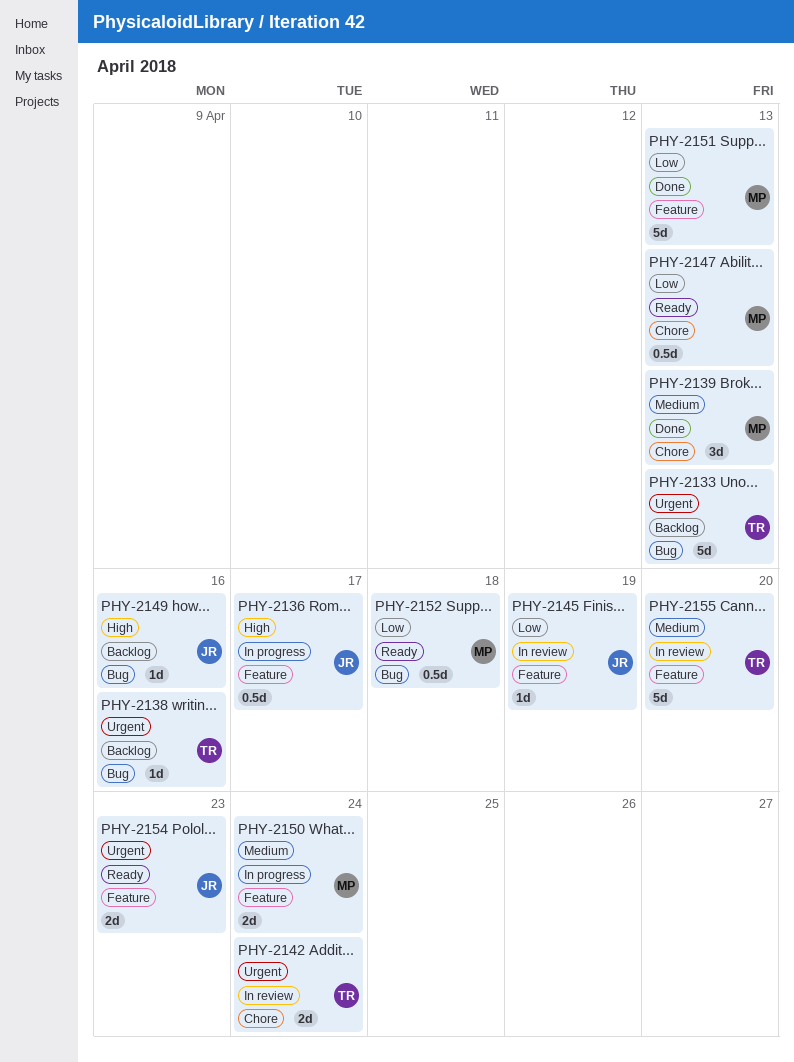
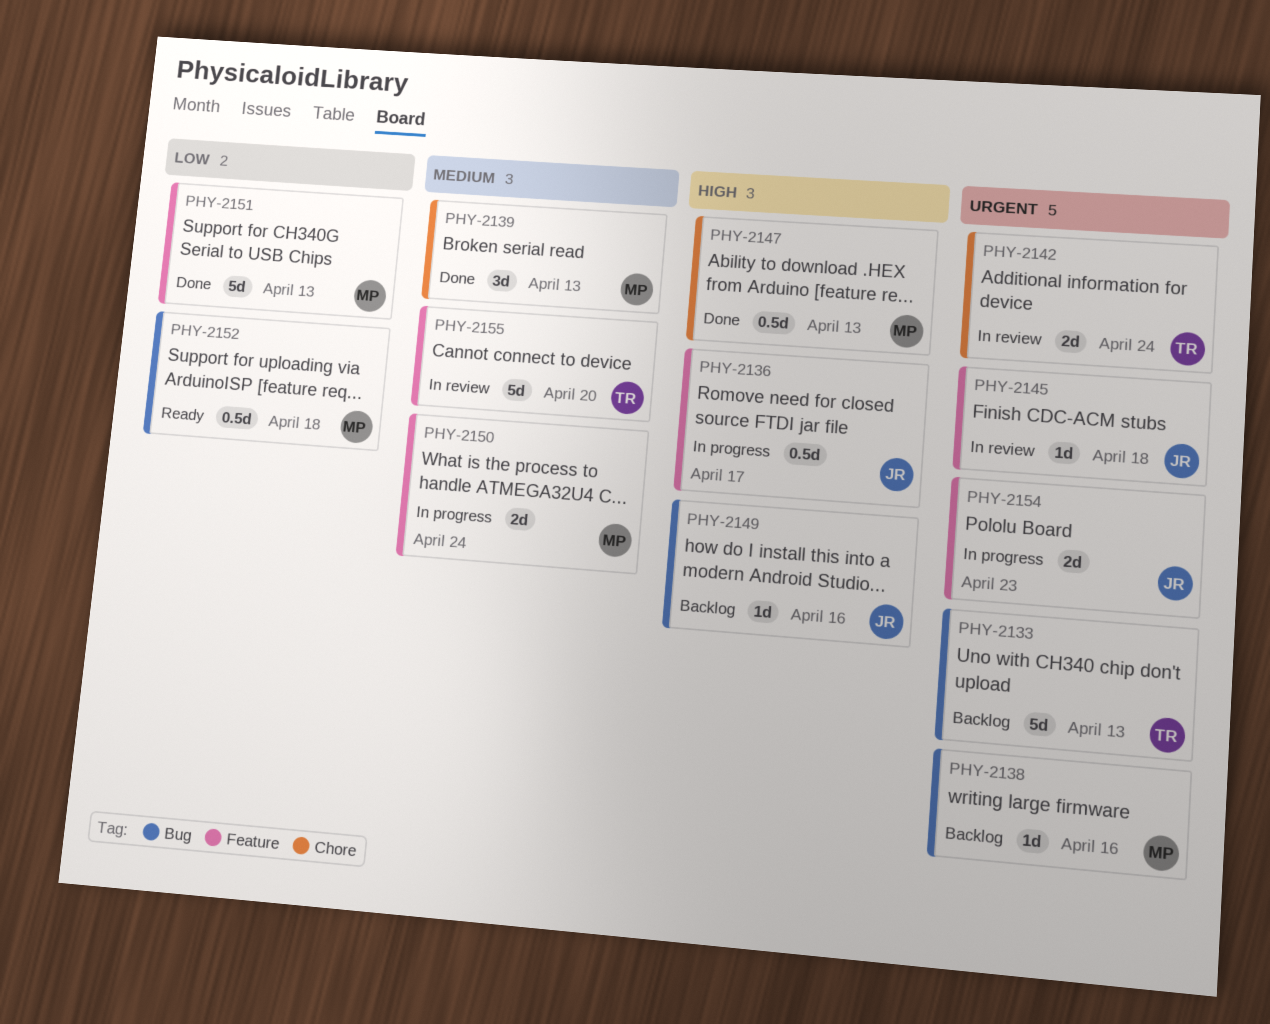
PHY-2138, owner: TR -> MP
PHY-2145, priority: Low -> Urgent
PHY-2145, due: Apr 19 -> Apr 18
PHY-2147, status: Ready -> Done
PHY-2147, priority: Low -> High
PHY-2154, status: Ready -> In progress

